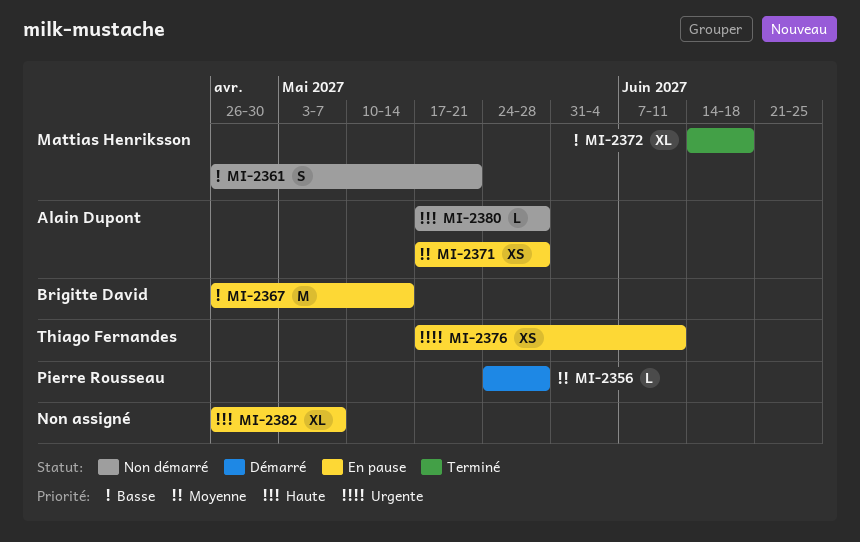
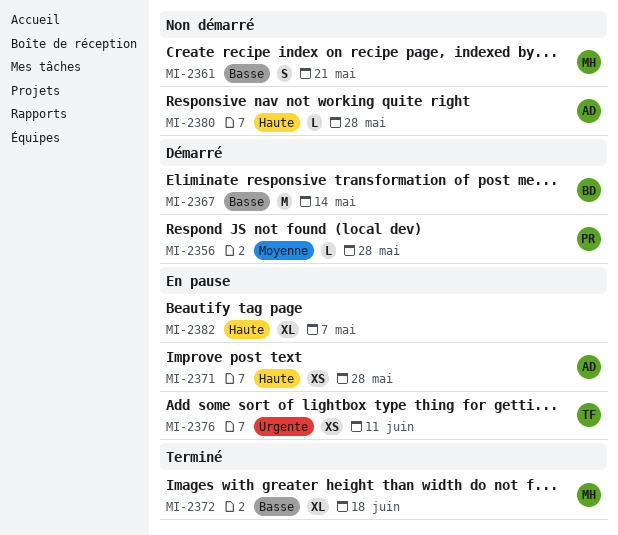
MI-2367, status: En pause -> Démarré
MI-2371, priority: Moyenne -> Haute

